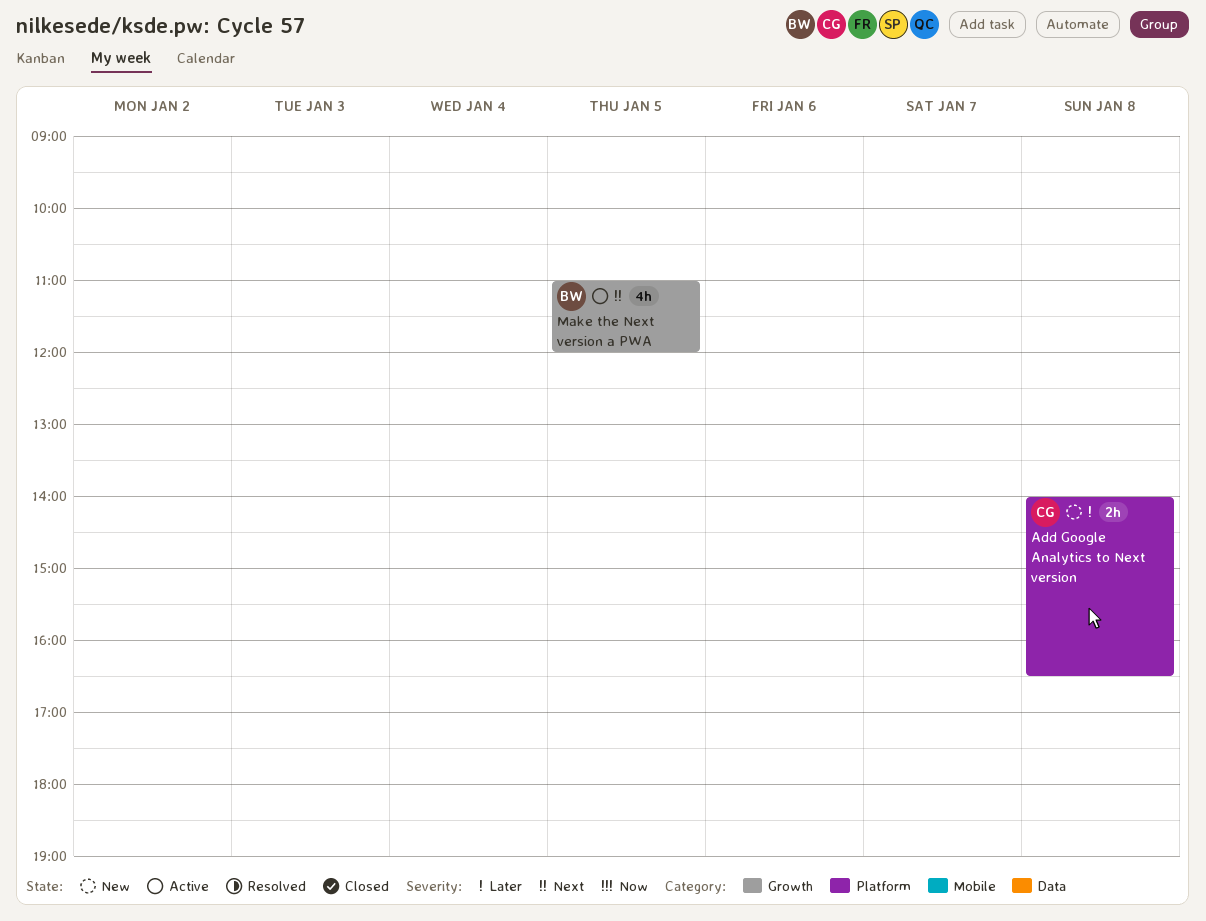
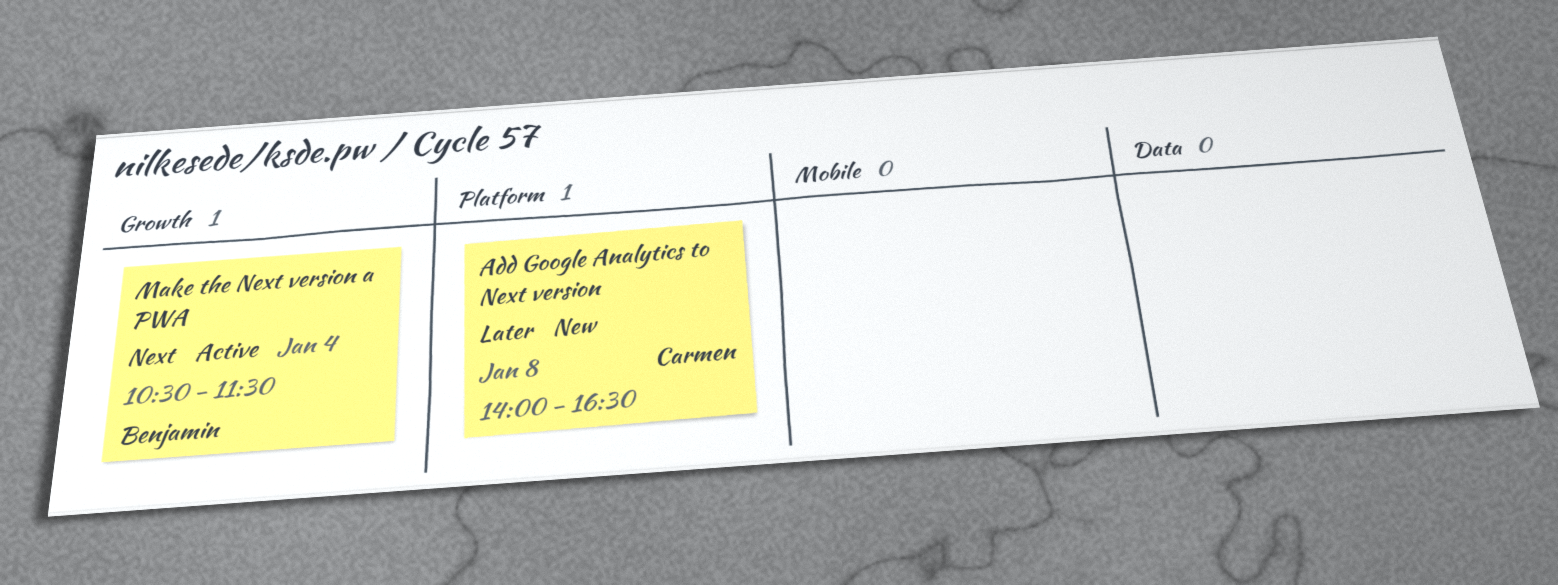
Make the Next version a PWA, day: Jan 5 -> Jan 4
Make the Next version a PWA, begins: 11:00 -> 10:30
Make the Next version a PWA, ends: 12:00 -> 11:30

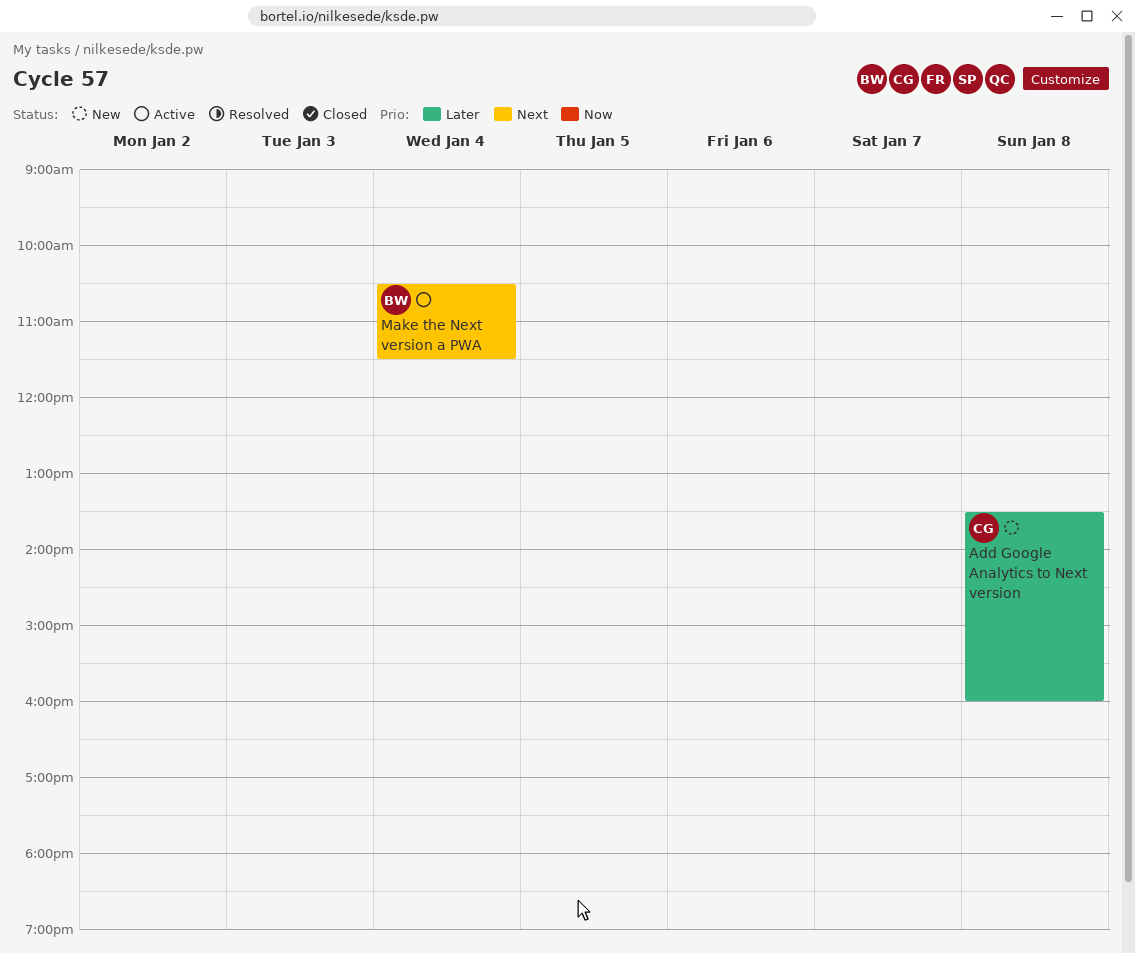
Add Google Analytics to Next version, begins: 14:00 -> 13:30
Add Google Analytics to Next version, ends: 16:30 -> 16:00

